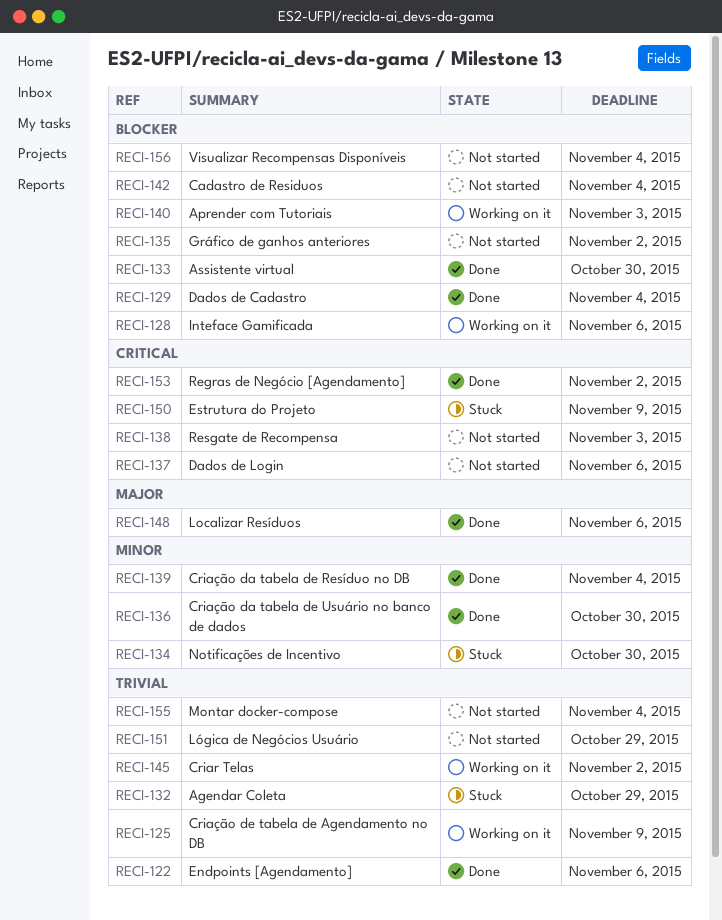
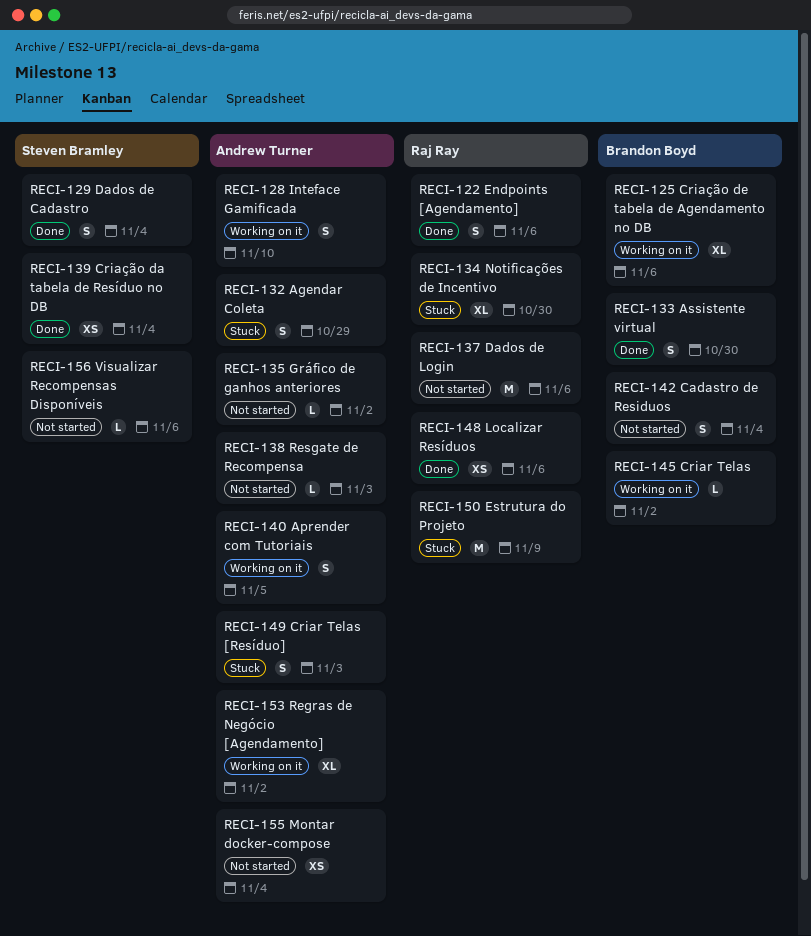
RECI-125, due: Nov 9 -> Nov 6
RECI-128, due: Nov 6 -> Nov 10
RECI-136: present -> none
RECI-140, due: Nov 3 -> Nov 5
RECI-149: none -> present
RECI-151: present -> none
RECI-153, status: Done -> Working on it
RECI-156, due: Nov 4 -> Nov 6

